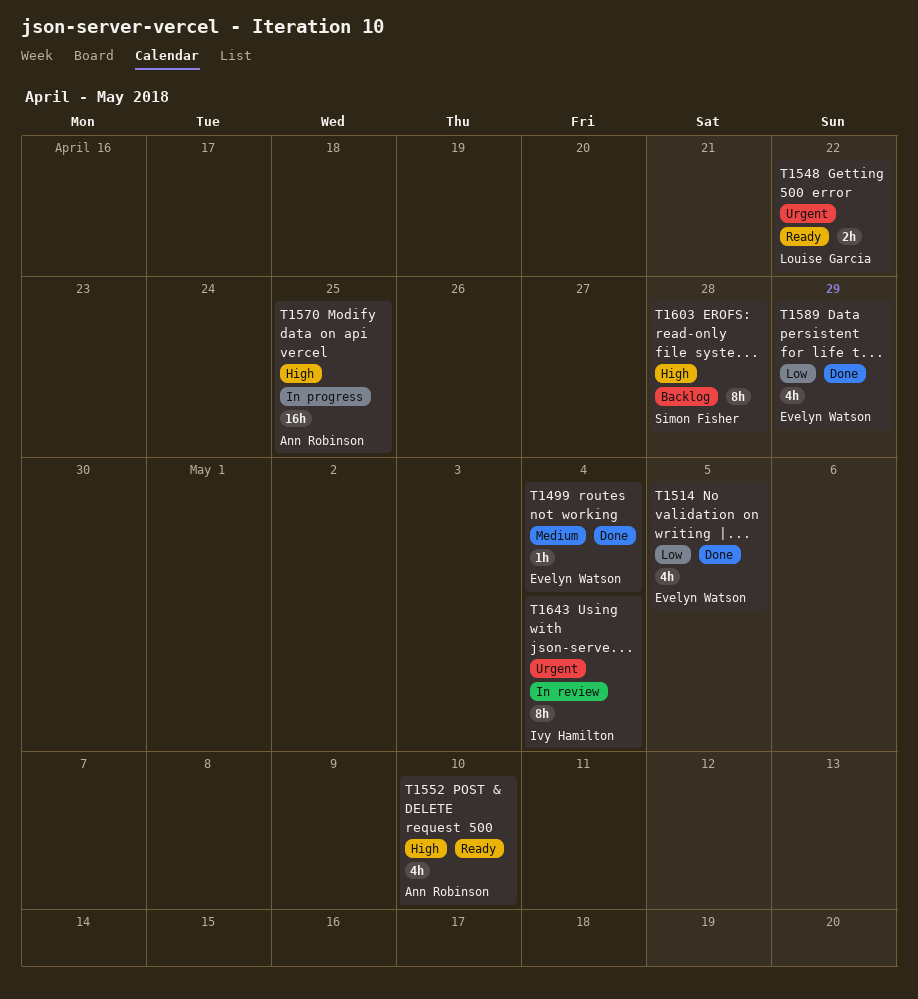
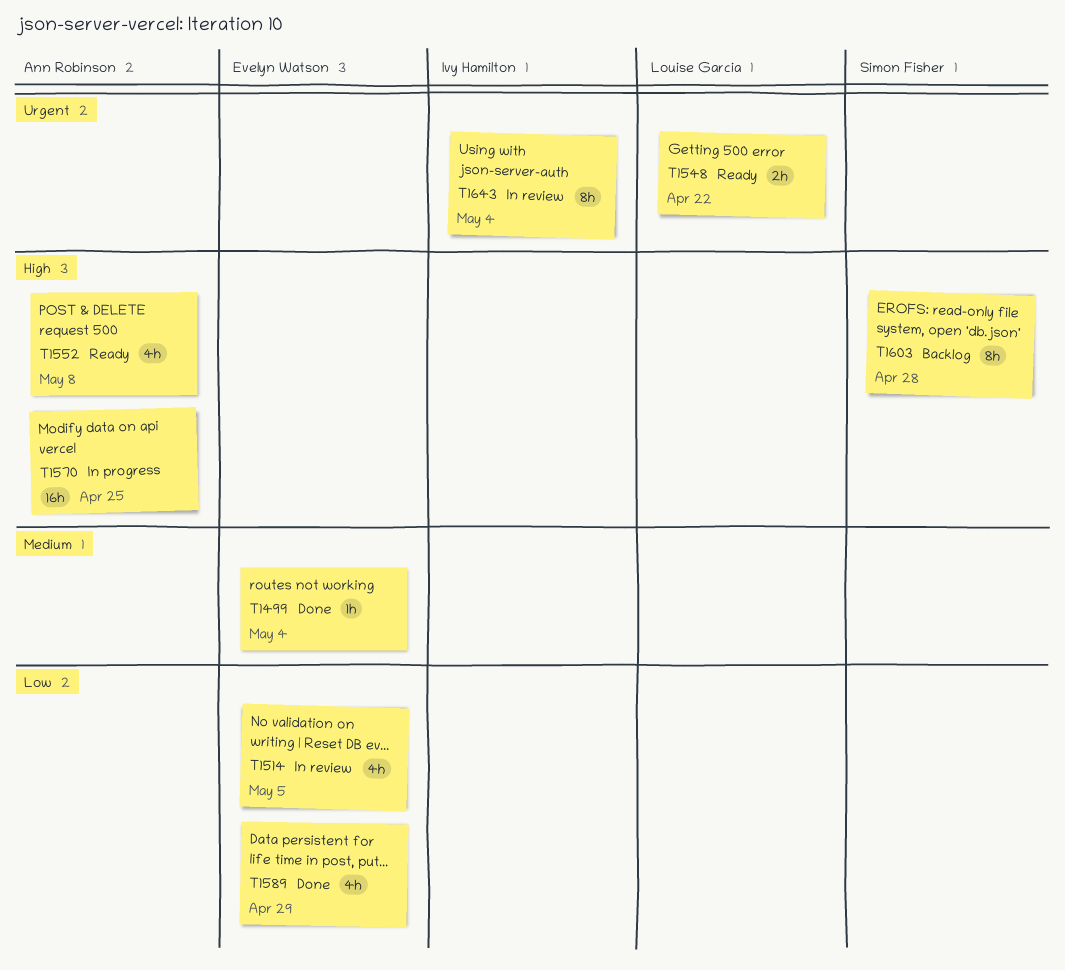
T1514, status: Done -> In review
T1552, due: May 10 -> May 8

